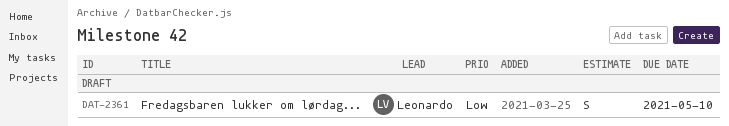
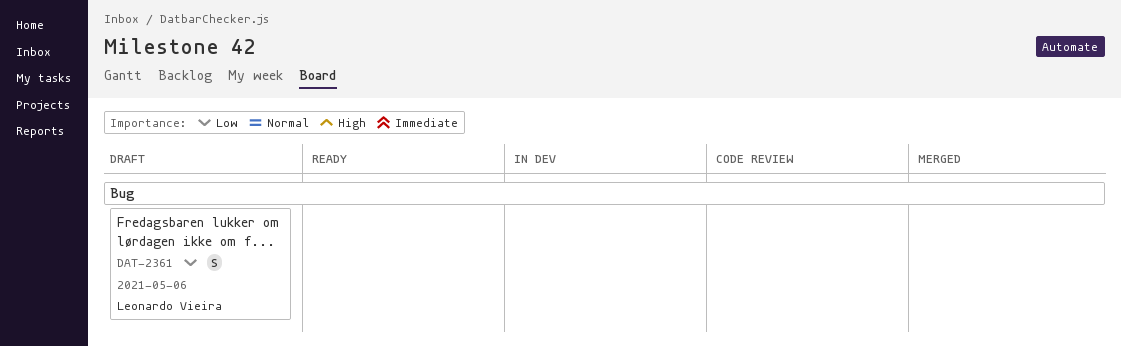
DAT-2361, due: May 10 -> May 6

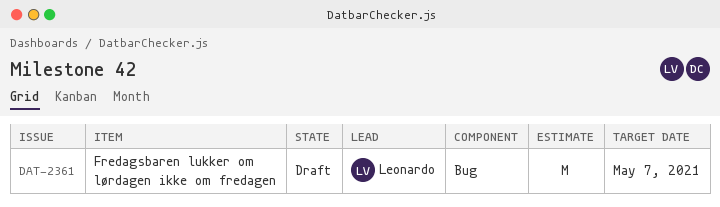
DAT-2361, estimate: S -> M
DAT-2361, due: May 6 -> May 7

